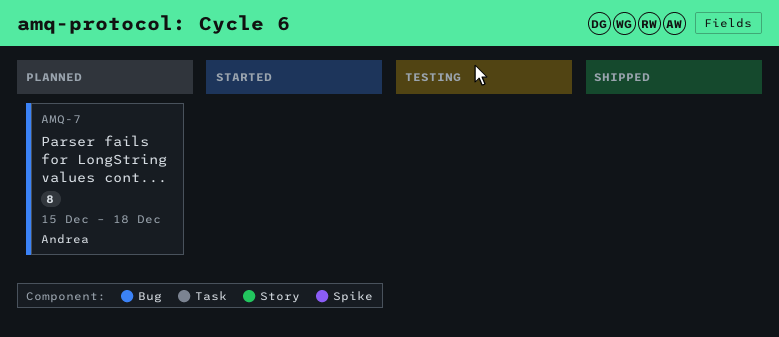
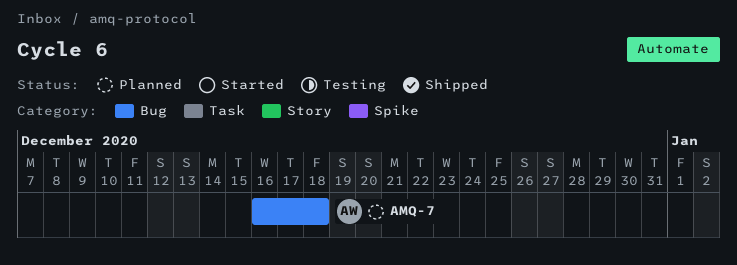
AMQ-7, start: Dec 15 -> Dec 16

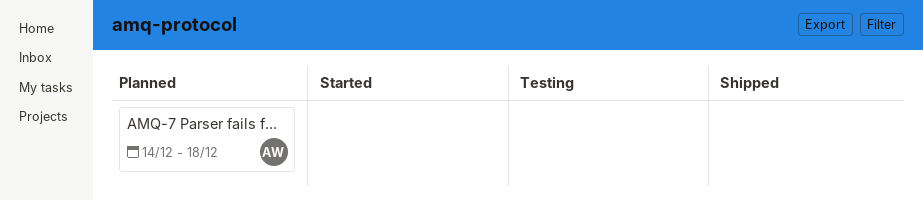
AMQ-7, start: Dec 16 -> Dec 14

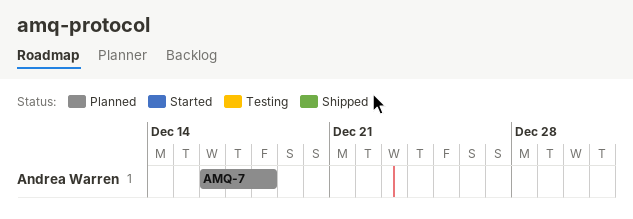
AMQ-7, start: Dec 14 -> Dec 16

